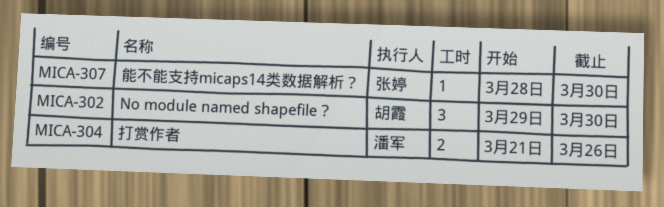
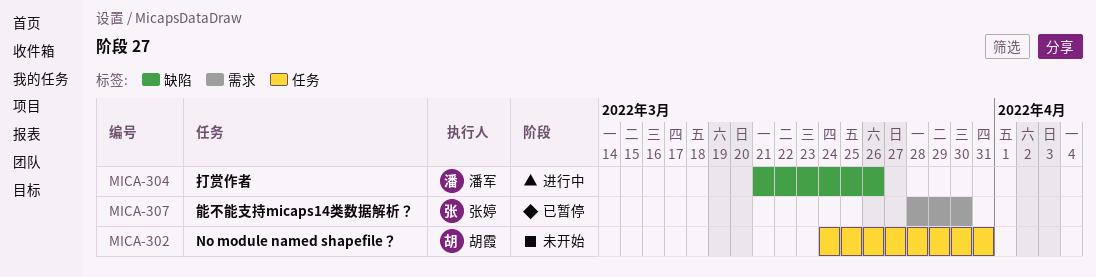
MICA-302, start: Mar 29 -> Mar 24
MICA-302, due: Mar 30 -> Mar 31

